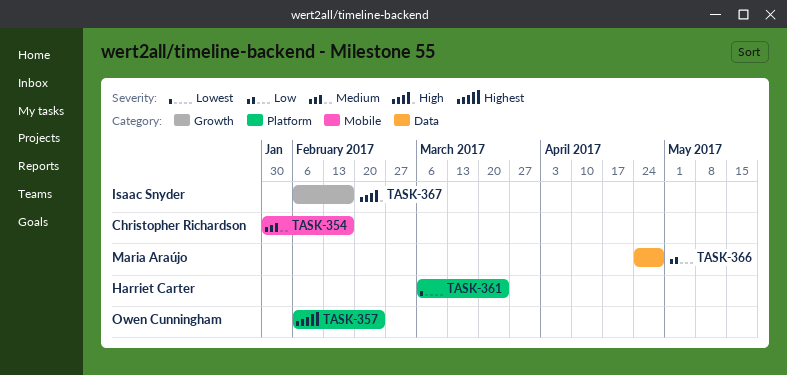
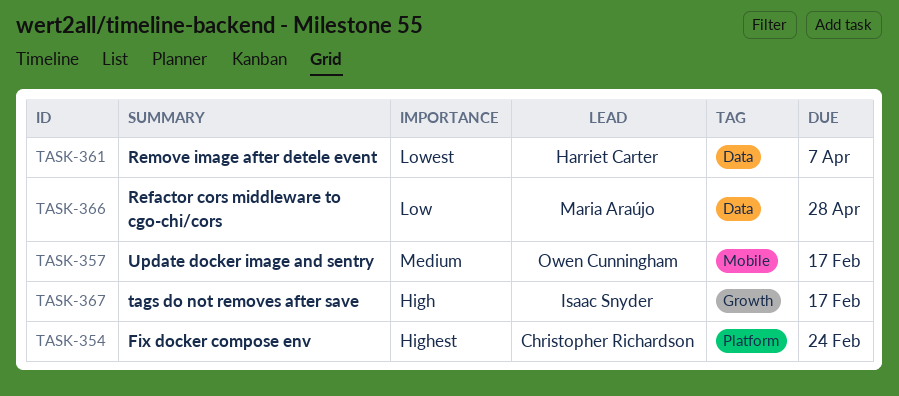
TASK-354, priority: Medium -> Highest
TASK-354, label: Mobile -> Platform
TASK-354, due: Feb 17 -> Feb 24
TASK-357, priority: Highest -> Medium
TASK-357, label: Platform -> Mobile
TASK-357, due: Feb 24 -> Feb 17
TASK-361, label: Platform -> Data
TASK-361, due: Mar 24 -> Apr 7

